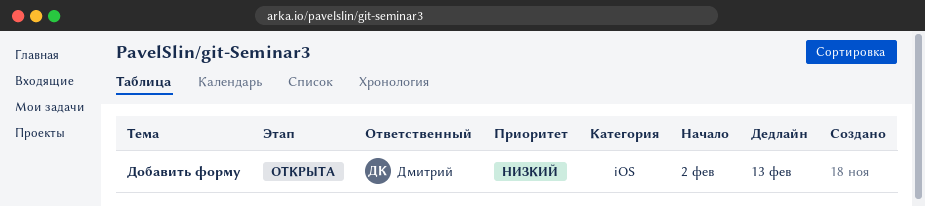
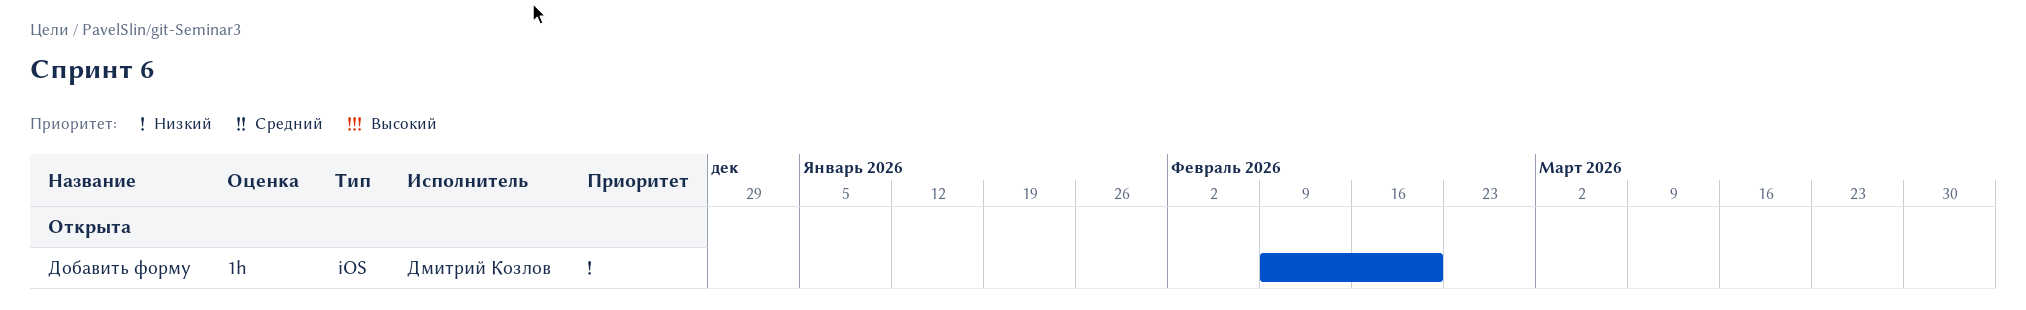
Добавить форму, start: Feb 2 -> Feb 9
Добавить форму, due: Feb 13 -> Feb 20

